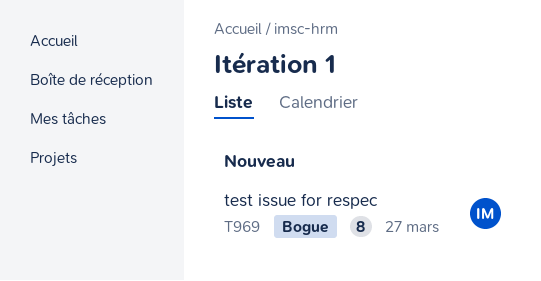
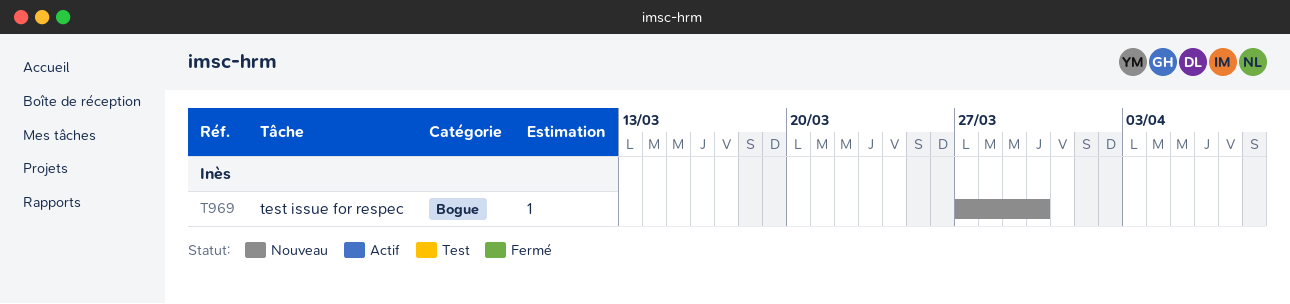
T969, estimate: 8 -> 1
T969, due: Mar 27 -> Mar 30

